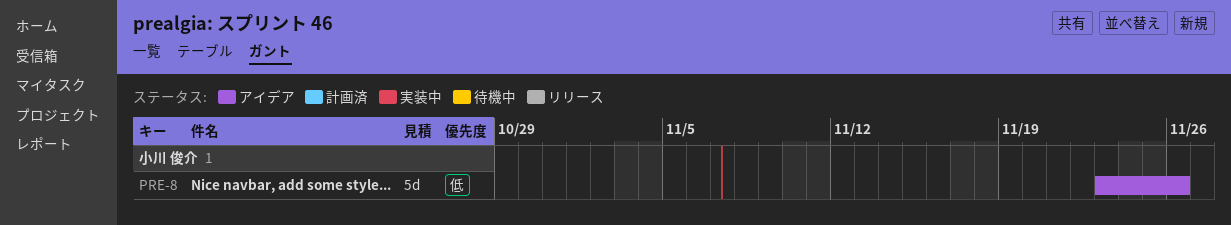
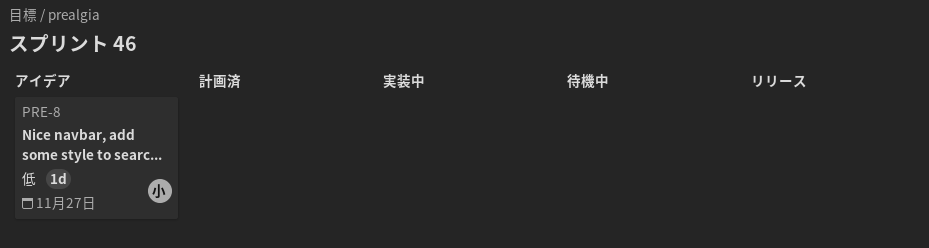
PRE-8, estimate: 5d -> 1d
PRE-8, due: Nov 26 -> Nov 27

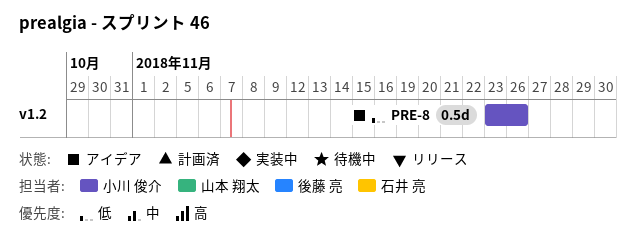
PRE-8, estimate: 1d -> 0.5d
PRE-8, due: Nov 27 -> Nov 26

